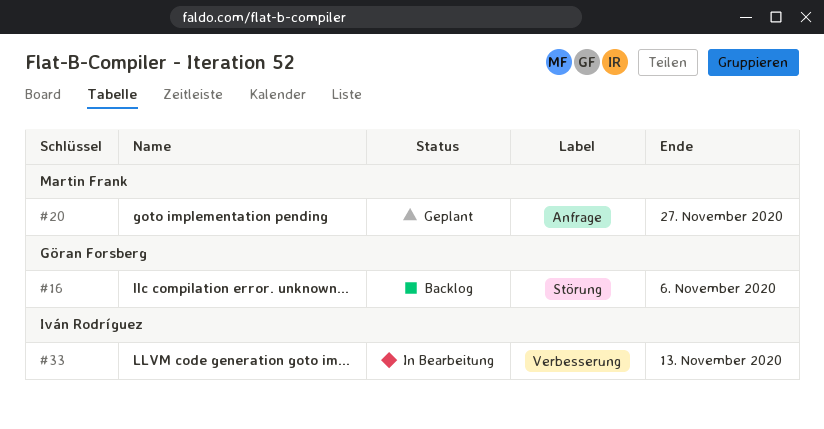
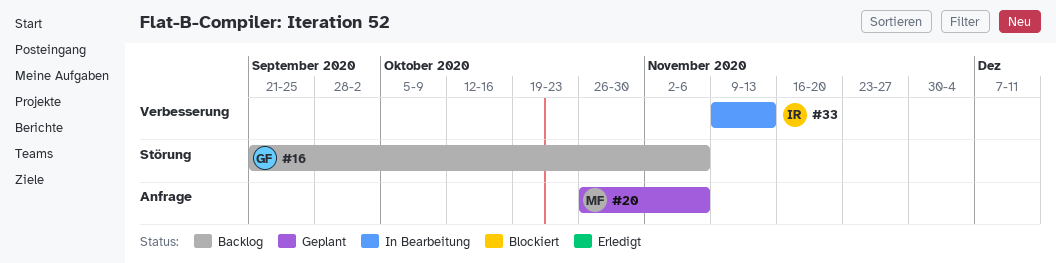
#20, due: Nov 27 -> Nov 6

